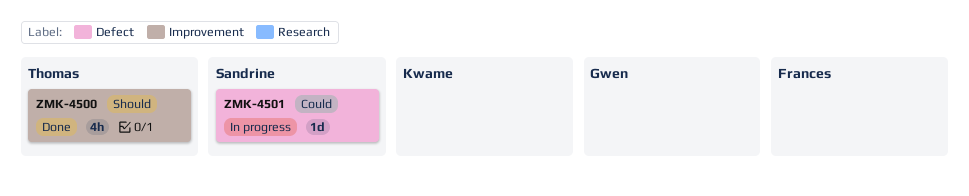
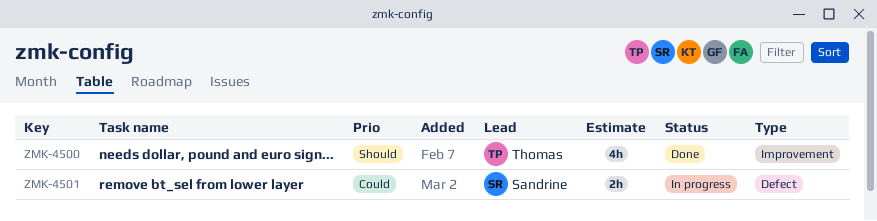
ZMK-4501, estimate: 1d -> 2h

